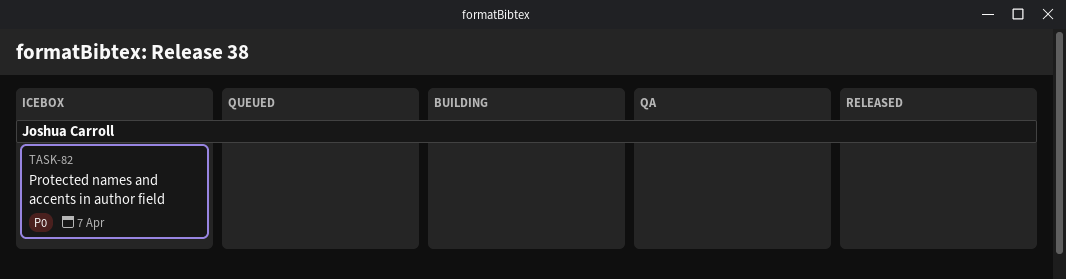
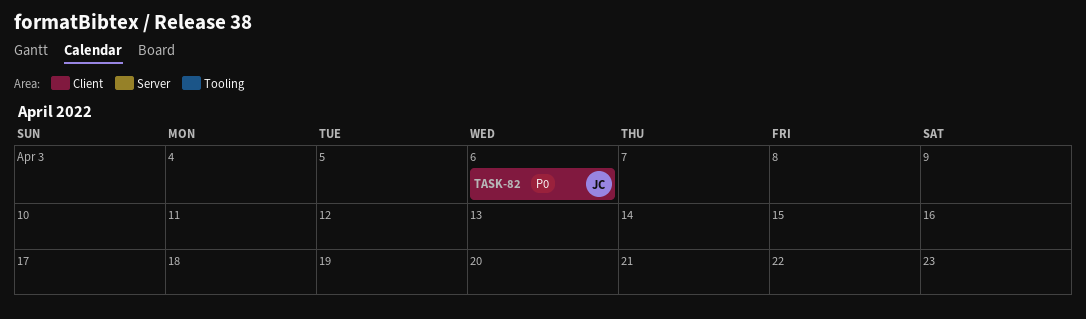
TASK-82, due: Apr 7 -> Apr 6

